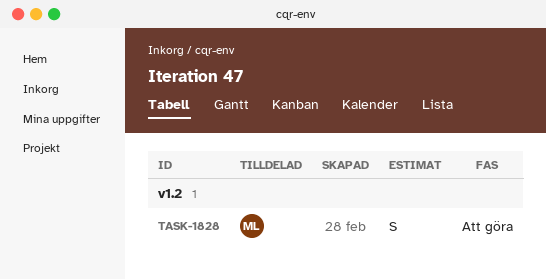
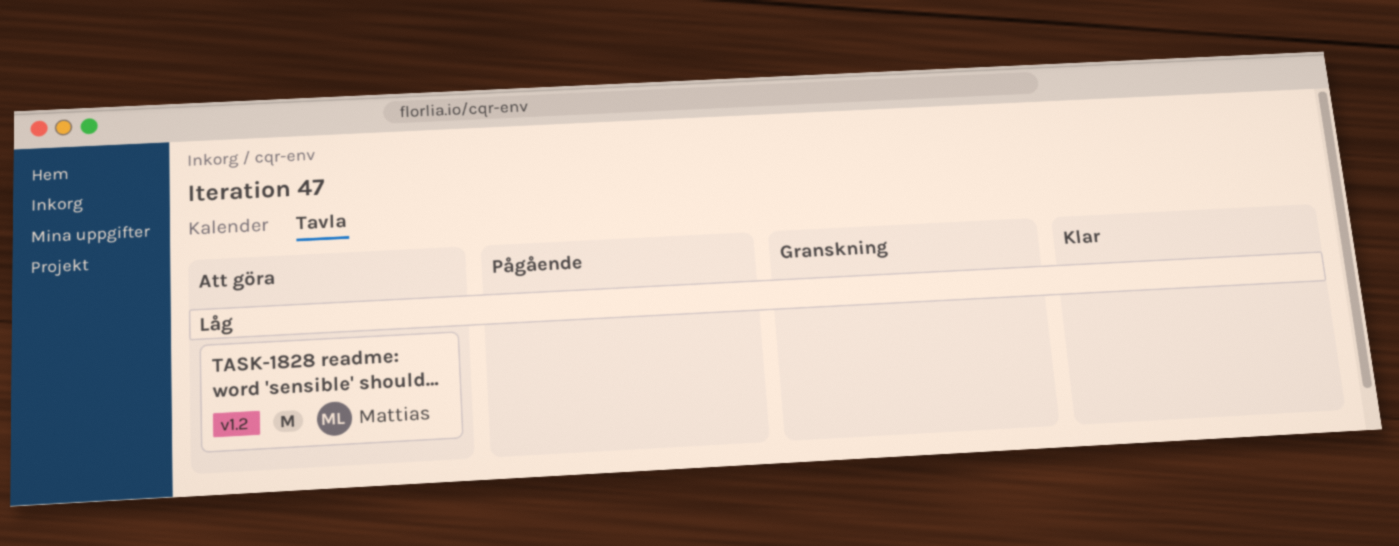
TASK-1828, estimate: S -> M

